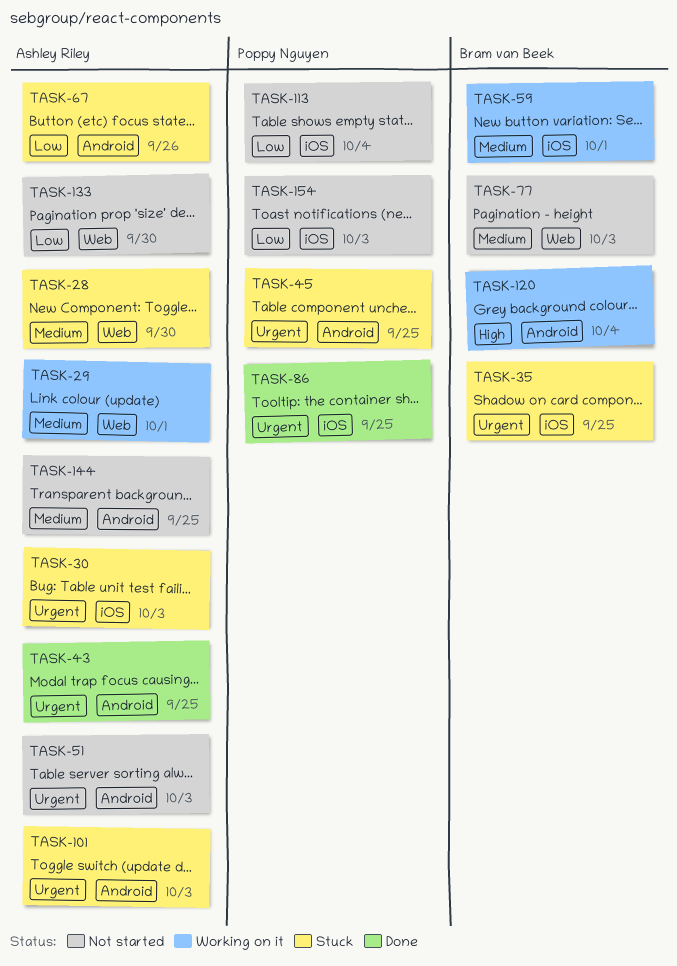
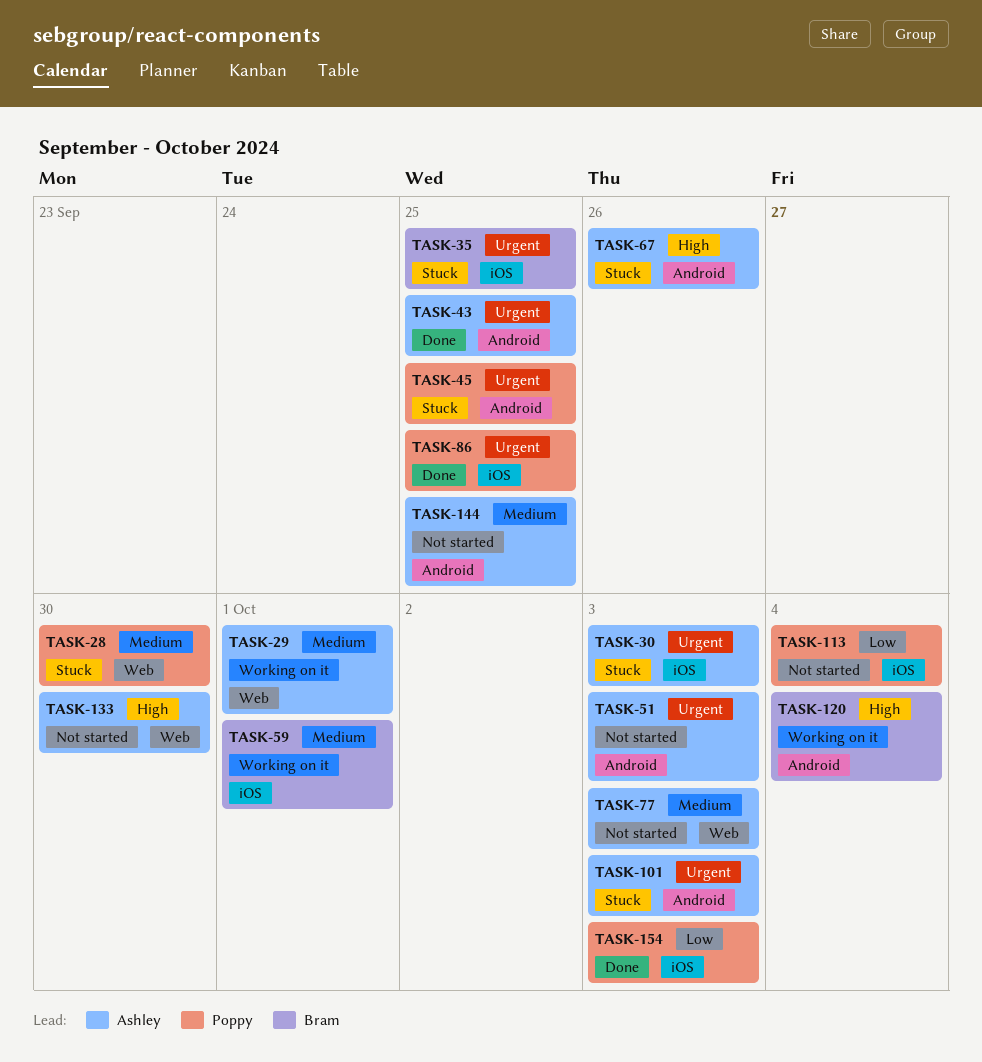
TASK-28, owner: Ashley Riley -> Poppy Nguyen
TASK-67, priority: Low -> High
TASK-77, owner: Bram van Beek -> Ashley Riley
TASK-133, priority: Low -> High
TASK-154, status: Not started -> Done

